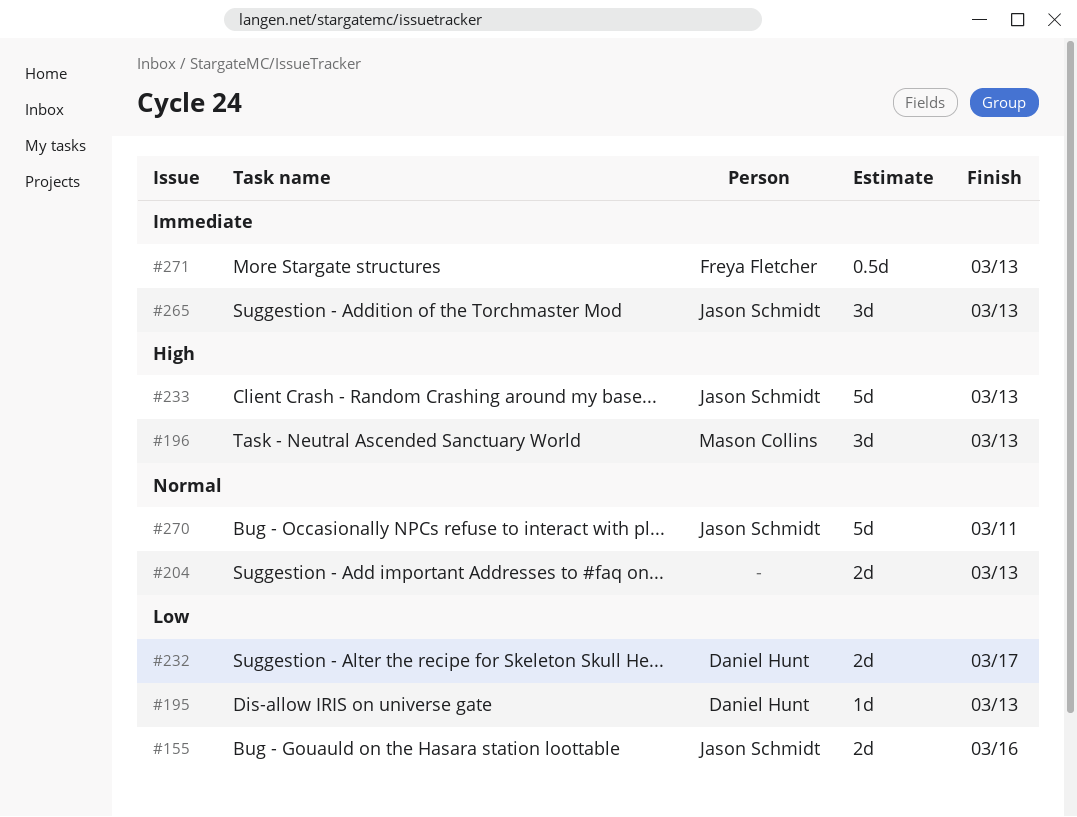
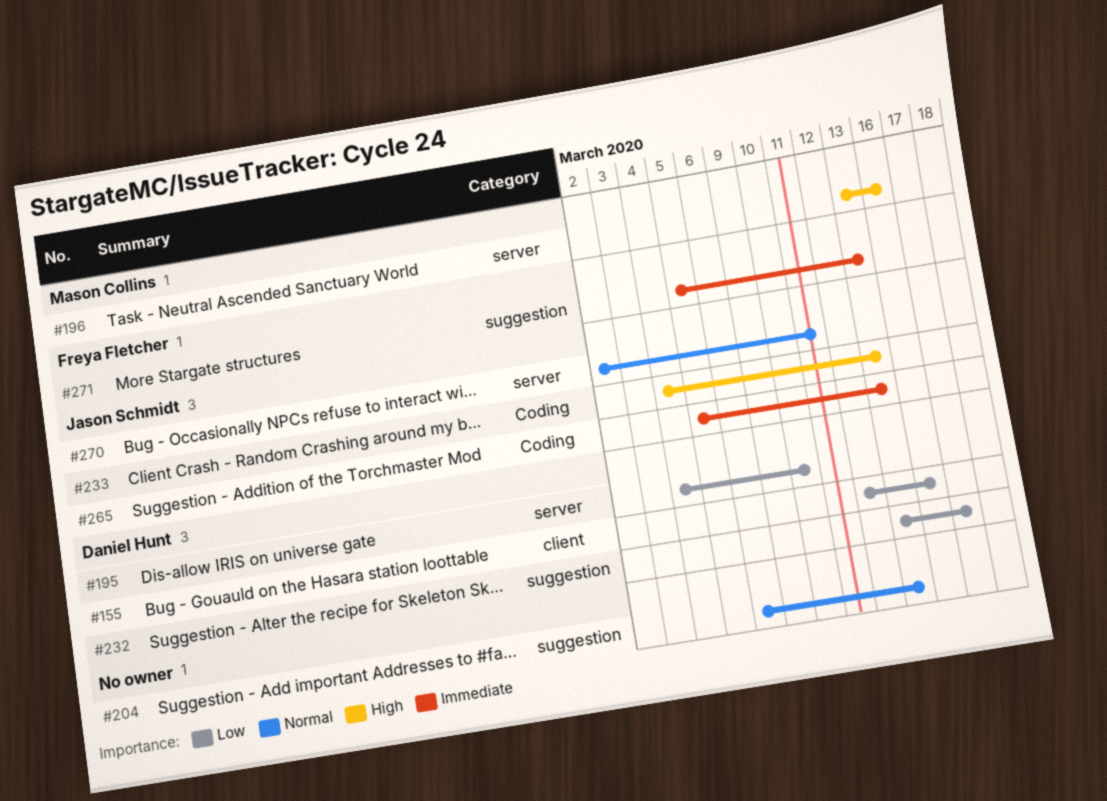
#155, owner: Jason Schmidt -> Daniel Hunt
#195, due: Mar 13 -> Mar 10
#196, due: Mar 13 -> Mar 16

